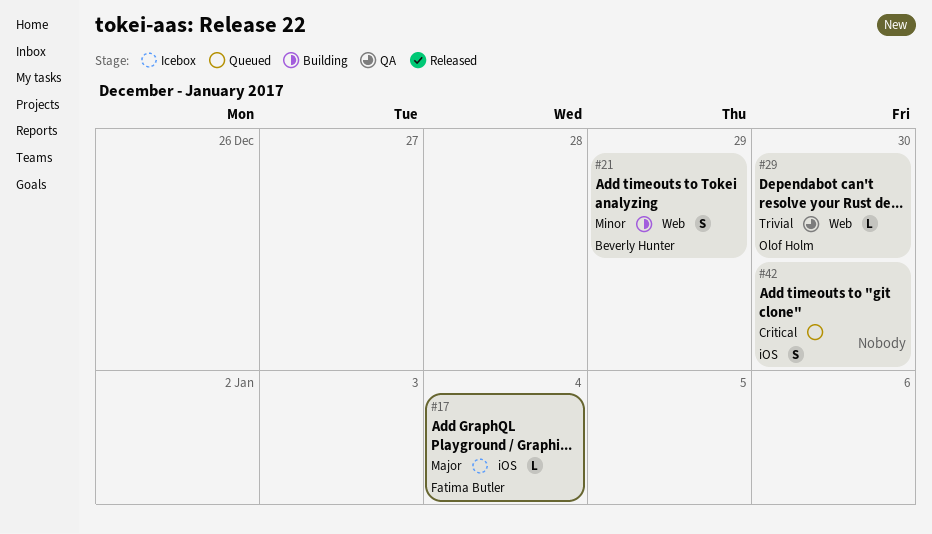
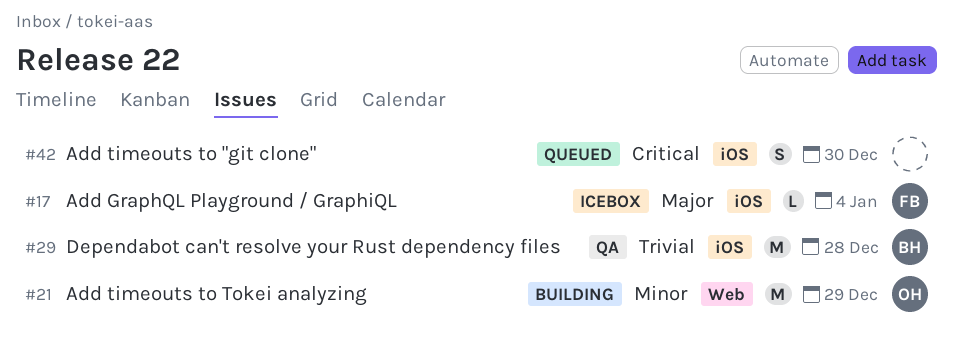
#21, owner: Beverly Hunter -> Olof Holm
#21, estimate: S -> M
#29, owner: Olof Holm -> Beverly Hunter
#29, label: Web -> iOS
#29, estimate: L -> M
#29, due: Dec 30 -> Dec 28

